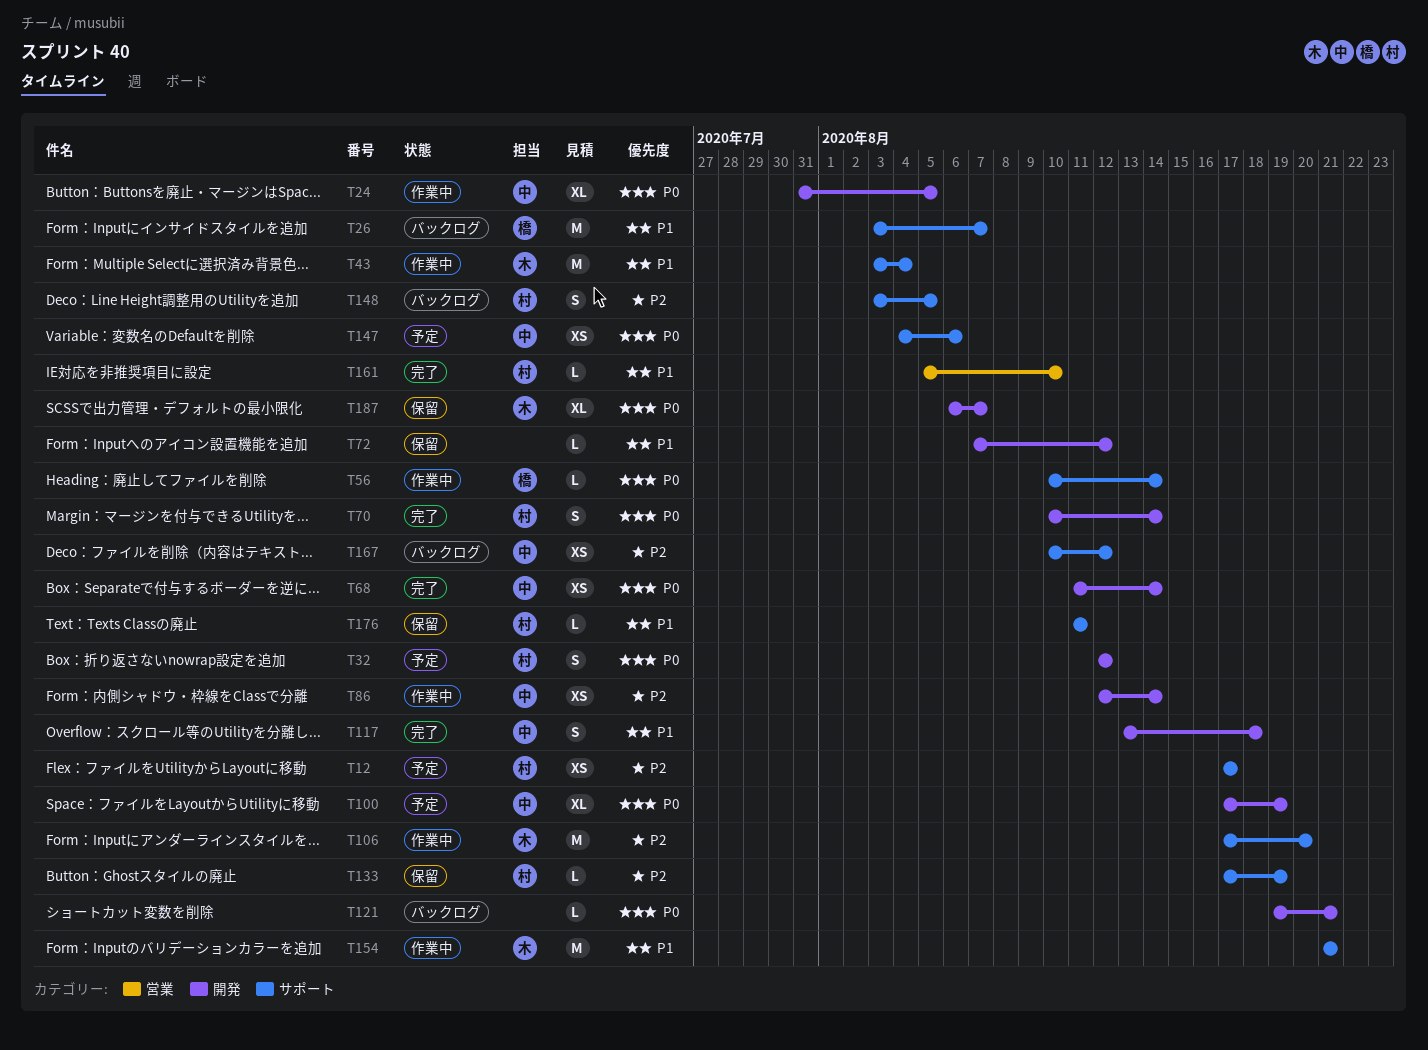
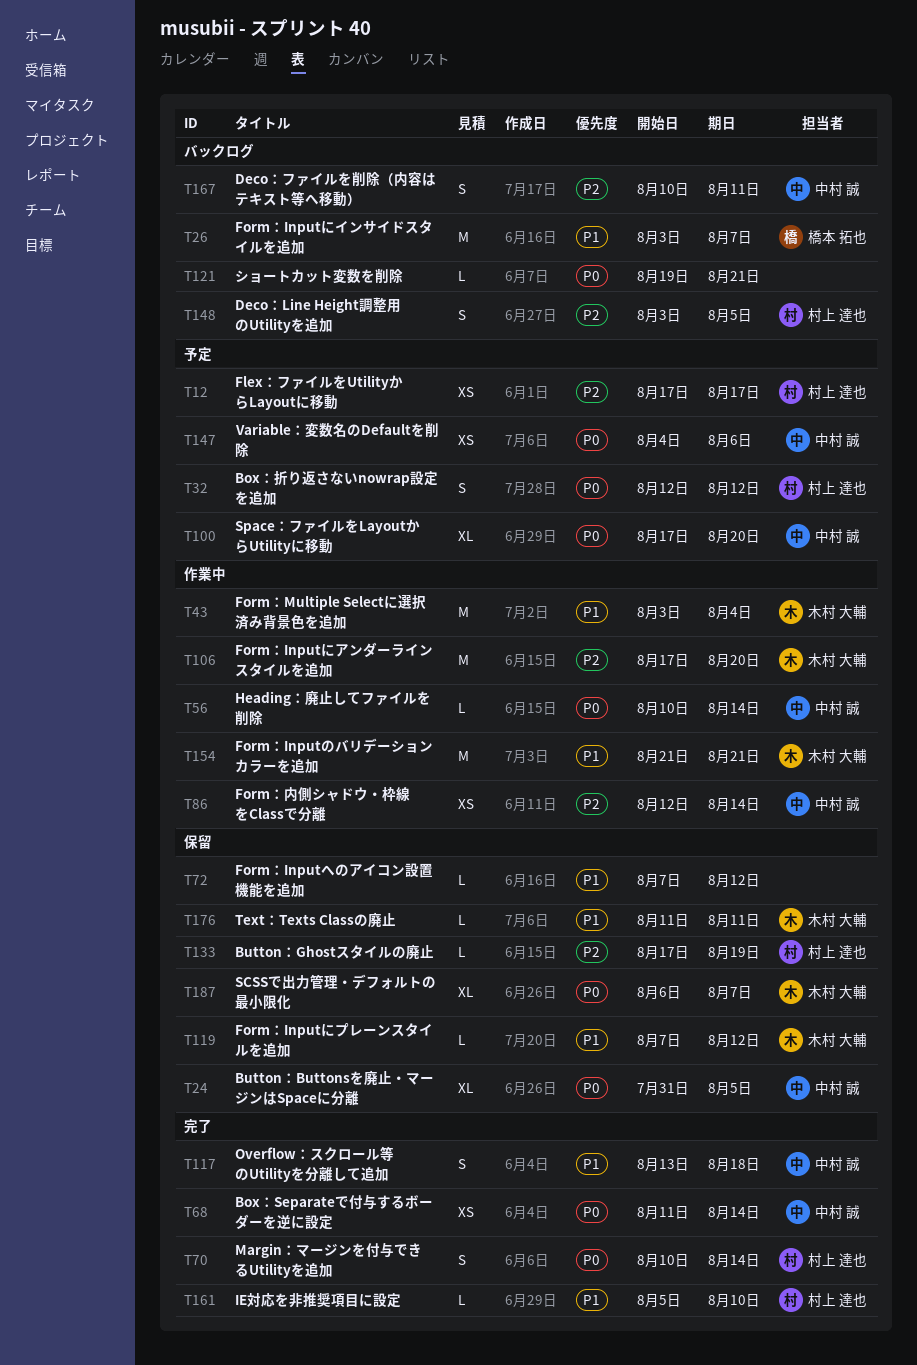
T24, status: 作業中 -> 保留
T56, owner: 橋本 拓也 -> 中村 誠
T100, due: Aug 19 -> Aug 20
T119: none -> present
T167, estimate: XS -> S
T167, due: Aug 12 -> Aug 11
T176, owner: 村上 達也 -> 木村 大輔

